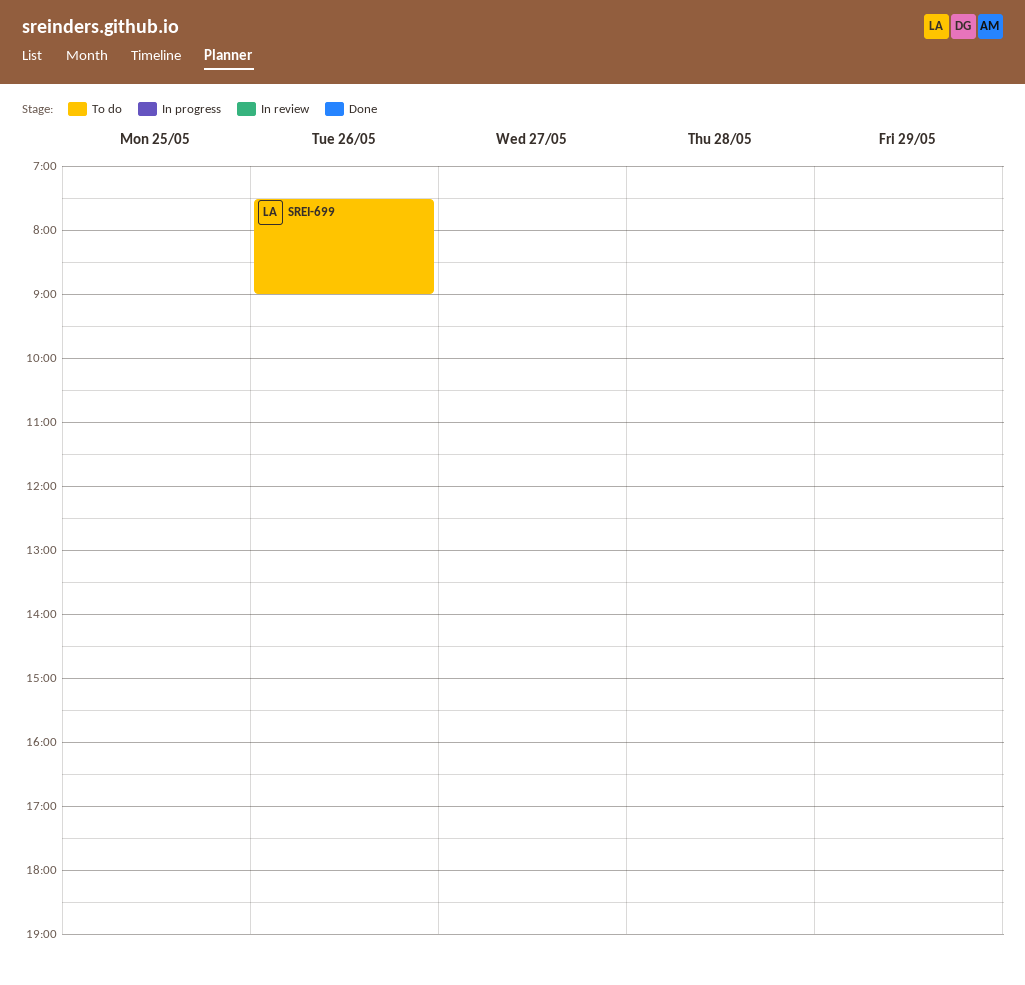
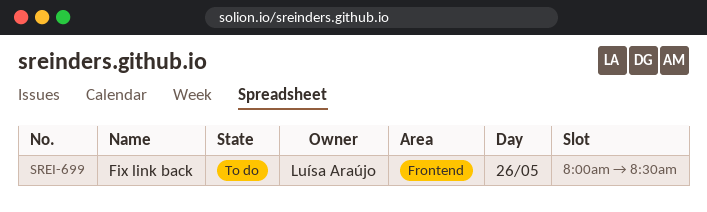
SREI-699, begins: 07:30 -> 08:00
SREI-699, ends: 09:00 -> 08:30

